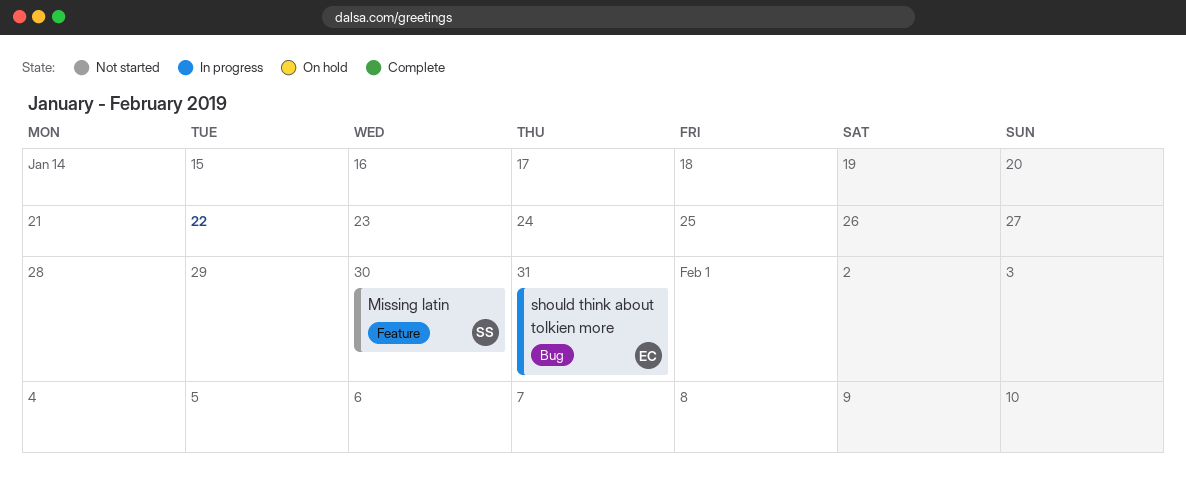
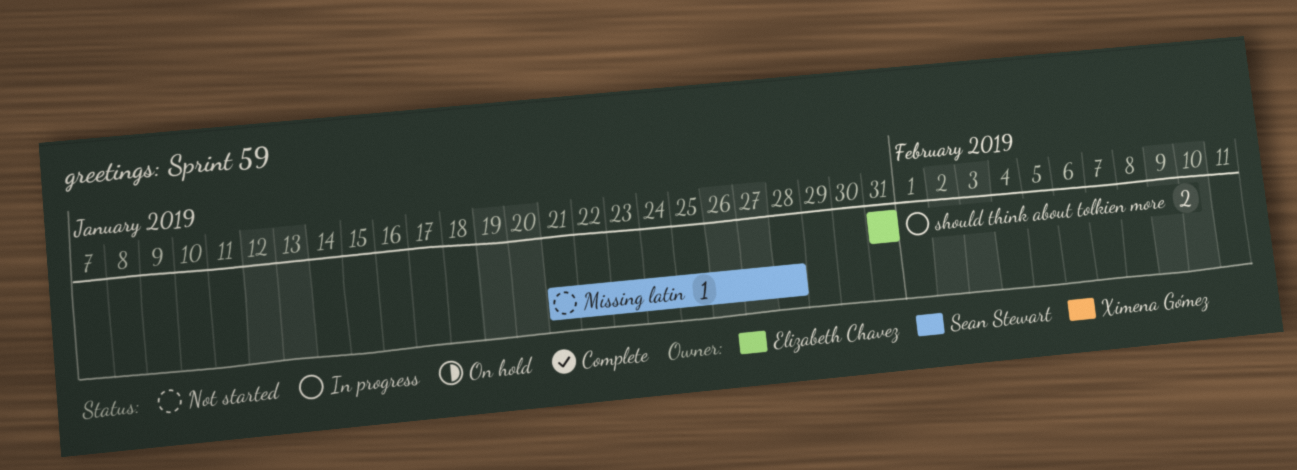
Missing latin, due: Jan 30 -> Jan 28

